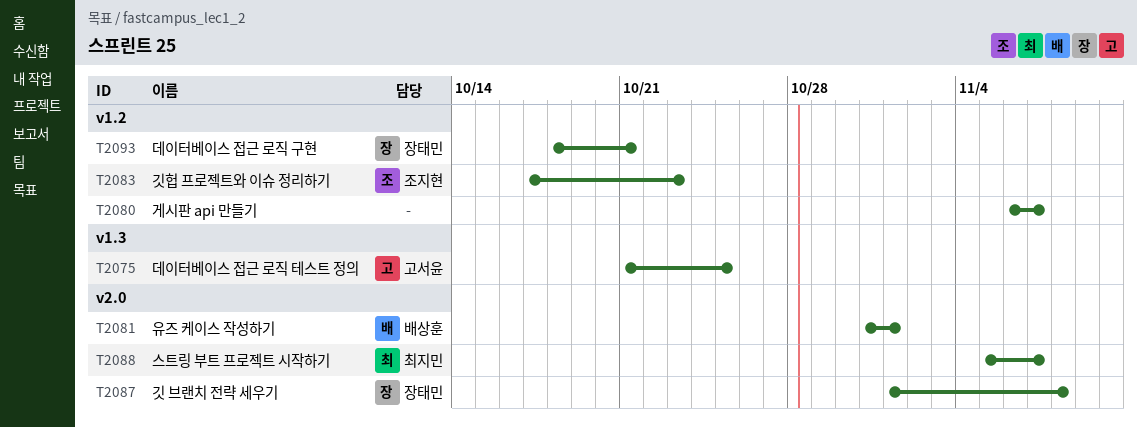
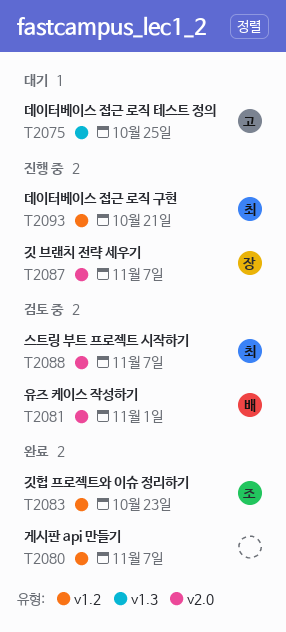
T2087, due: Nov 8 -> Nov 7
T2093, owner: 장태민 -> 최지민

